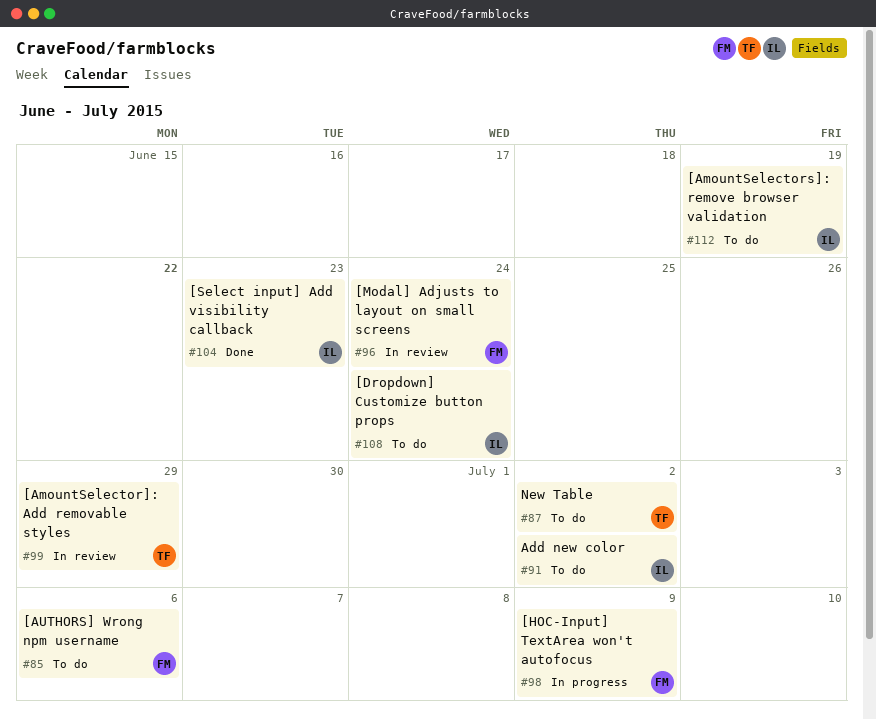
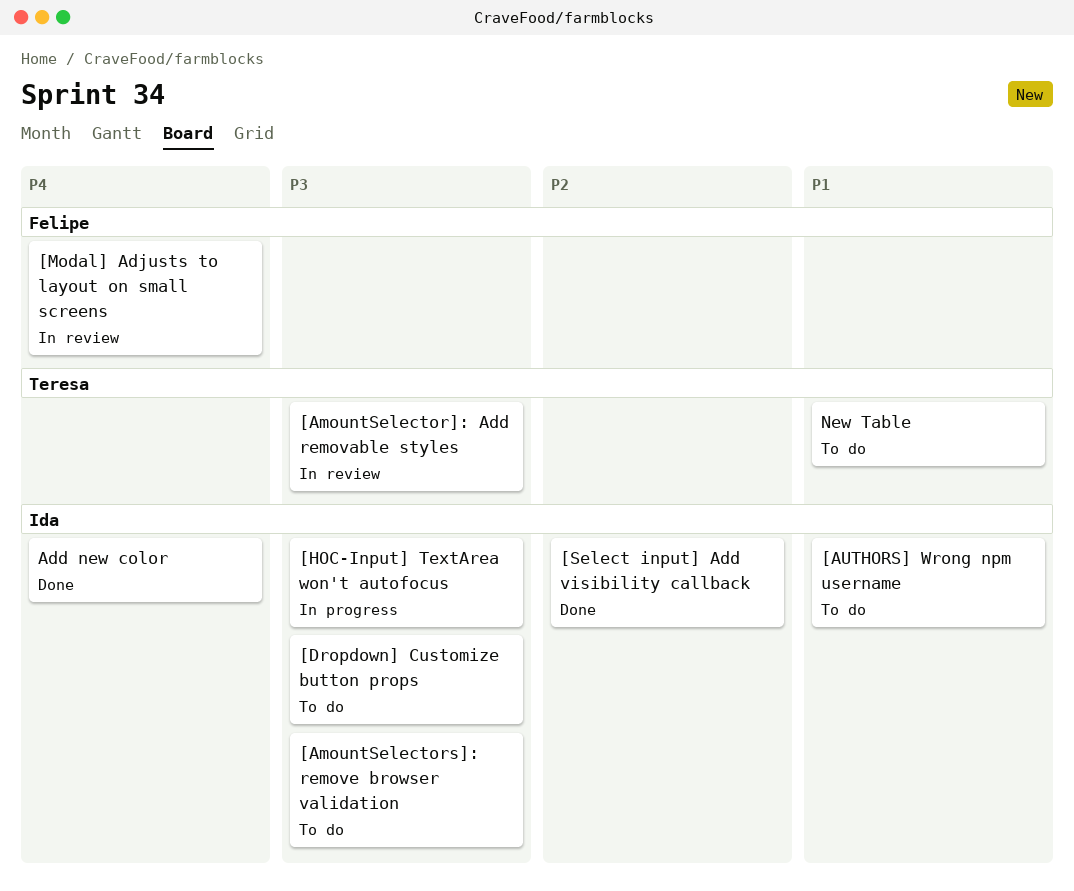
[AUTHORS] Wrong npm username, owner: Felipe -> Ida
[HOC-Input] TextArea won't autofocus, owner: Felipe -> Ida
Add new color, status: To do -> Done

